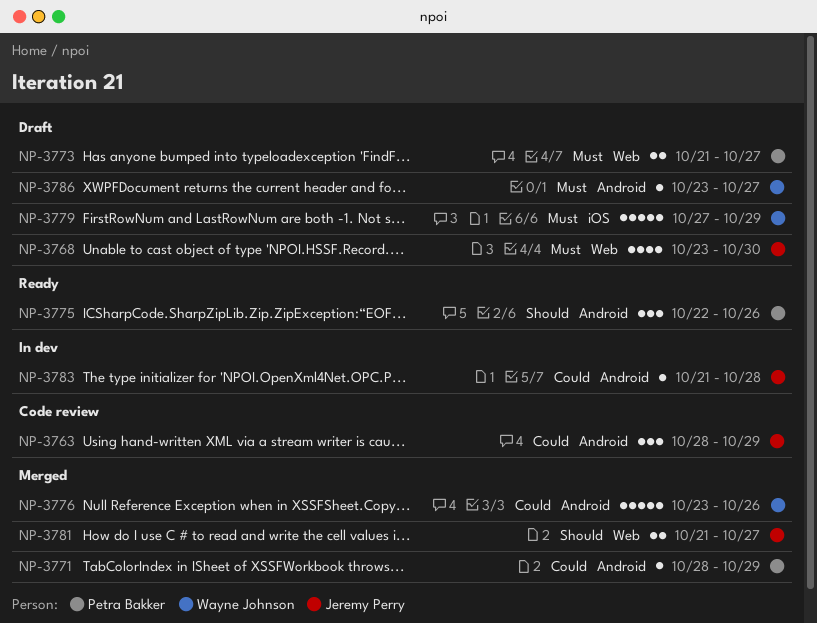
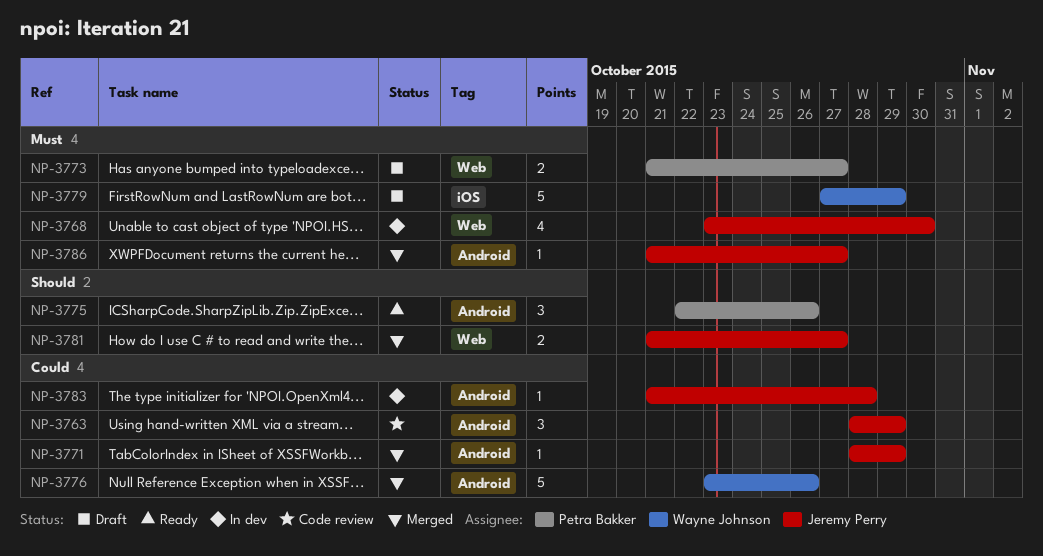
NP-3768, status: Draft -> In dev
NP-3771, owner: Petra Bakker -> Jeremy Perry
NP-3786, status: Draft -> Merged
NP-3786, owner: Wayne Johnson -> Jeremy Perry
NP-3786, start: Oct 23 -> Oct 21

